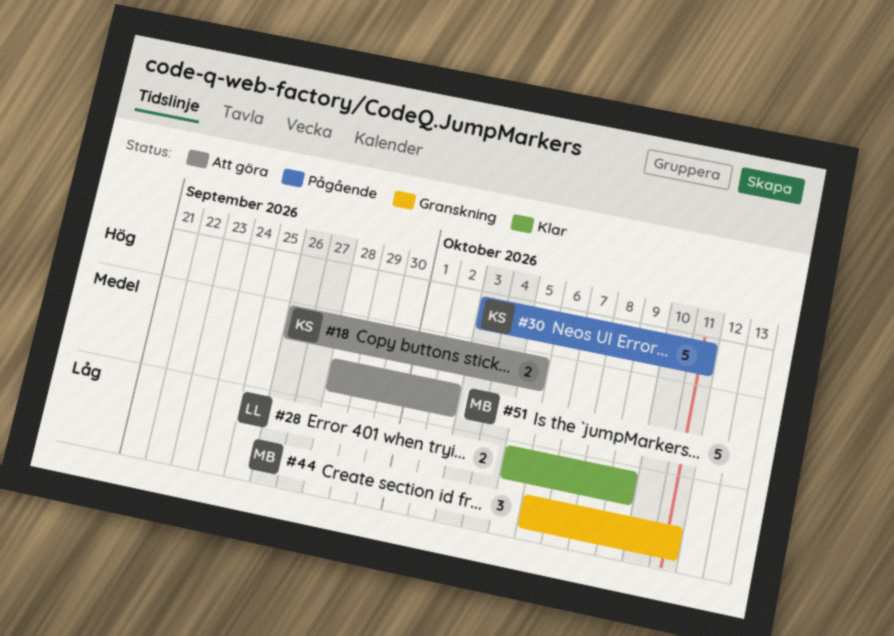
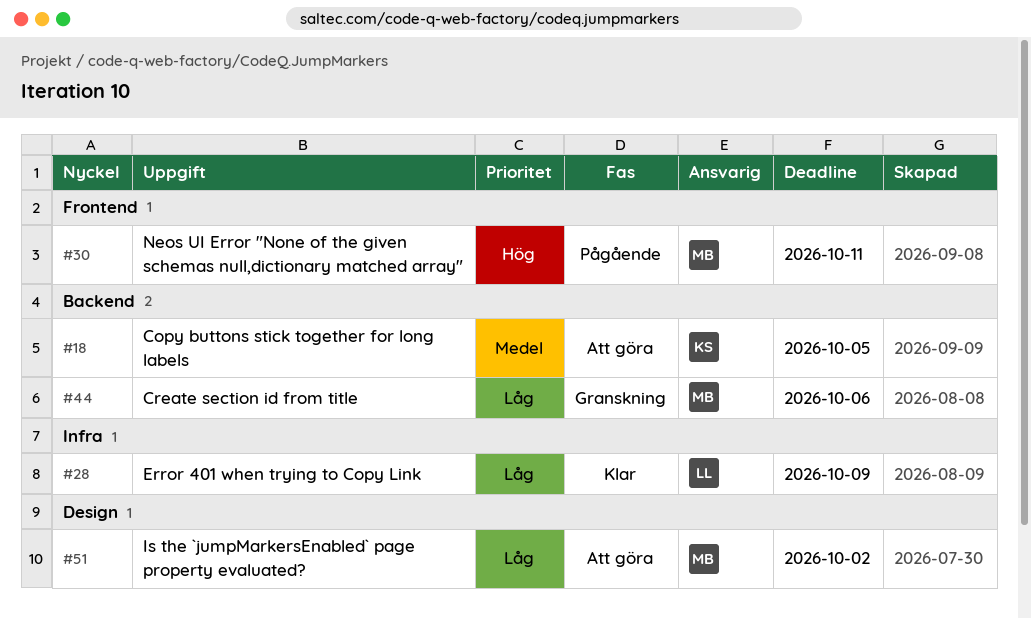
#30, owner: KS -> MB
#44, due: Oct 11 -> Oct 6
#51, priority: Medel -> Låg

